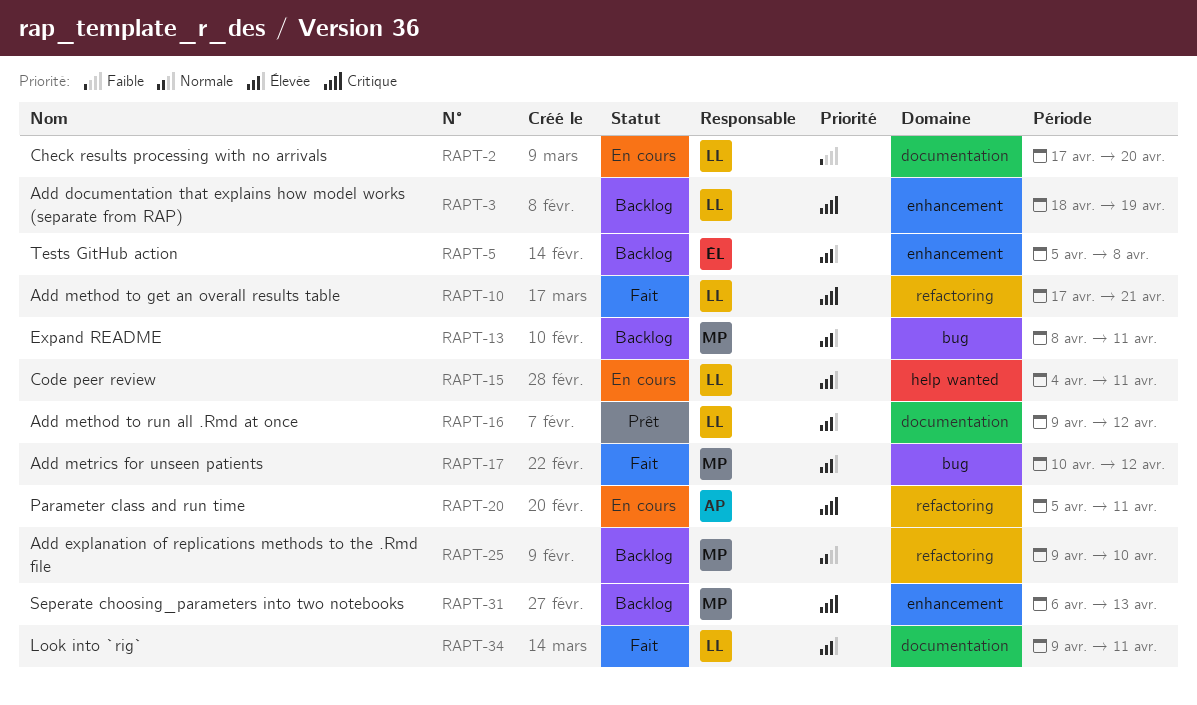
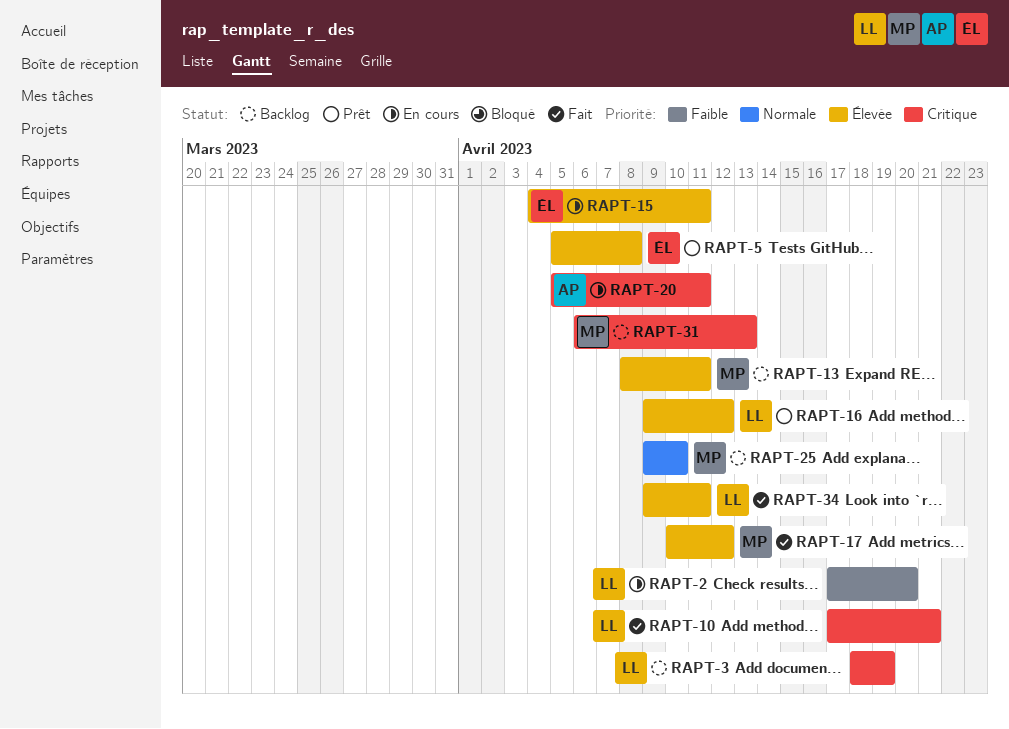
RAPT-5, status: Backlog -> Prêt
RAPT-15, owner: LL -> ÉL

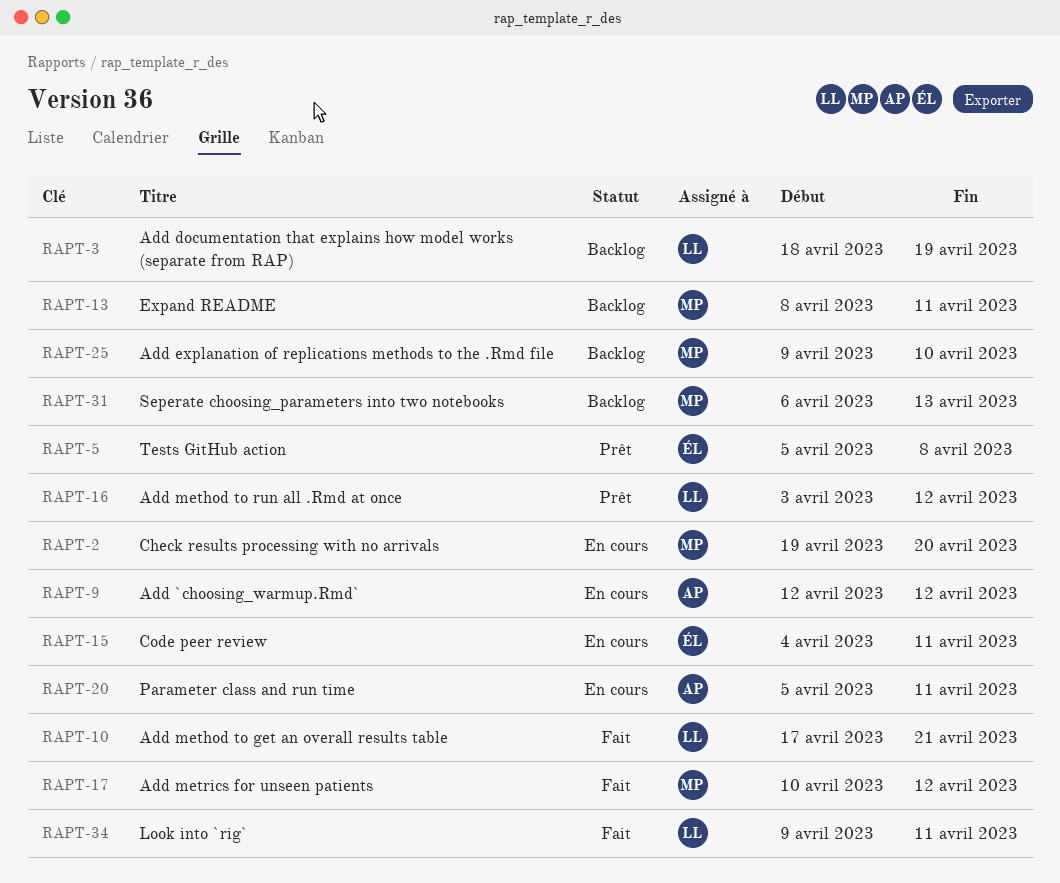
RAPT-2, owner: LL -> MP
RAPT-2, start: Apr 17 -> Apr 19
RAPT-9: none -> present
RAPT-16, start: Apr 9 -> Apr 3

